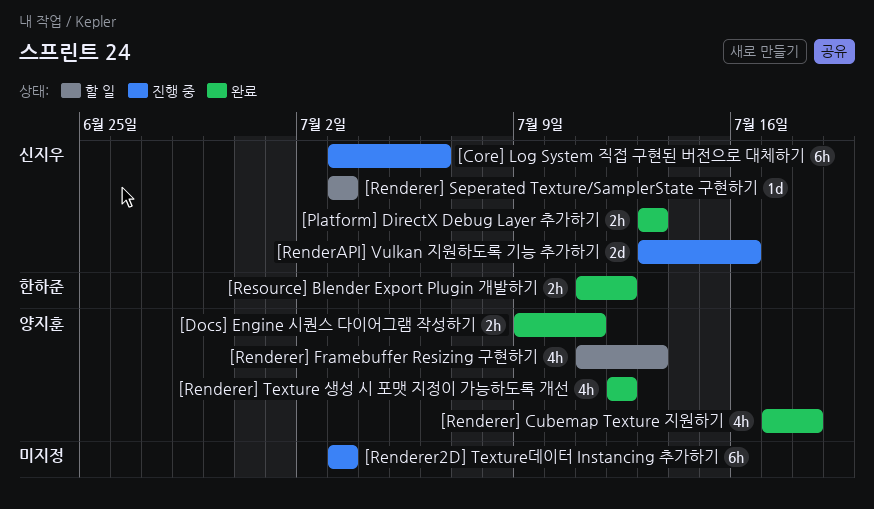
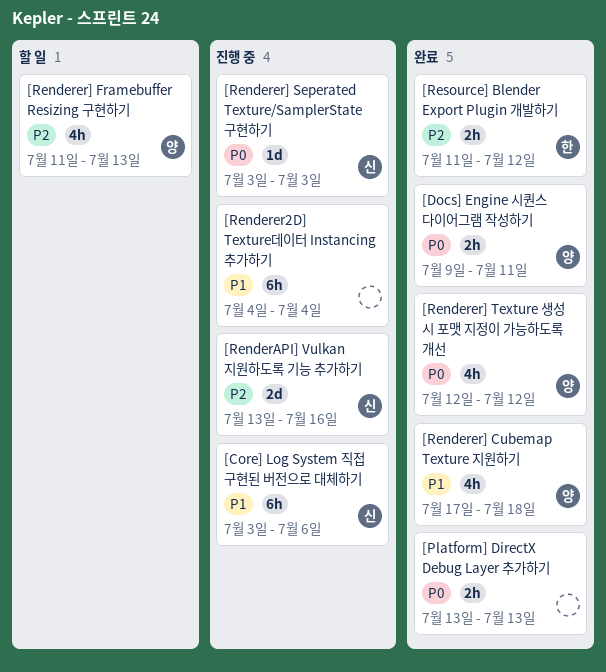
[Platform] DirectX Debug Layer 추가하기, owner: 신지우 -> none
[Renderer2D] Texture데이터 Instancing 추가하기, start: Jul 3 -> Jul 4
[Renderer2D] Texture데이터 Instancing 추가하기, due: Jul 3 -> Jul 4
[Renderer] Seperated Texture/SamplerState 구현하기, status: 할 일 -> 진행 중

